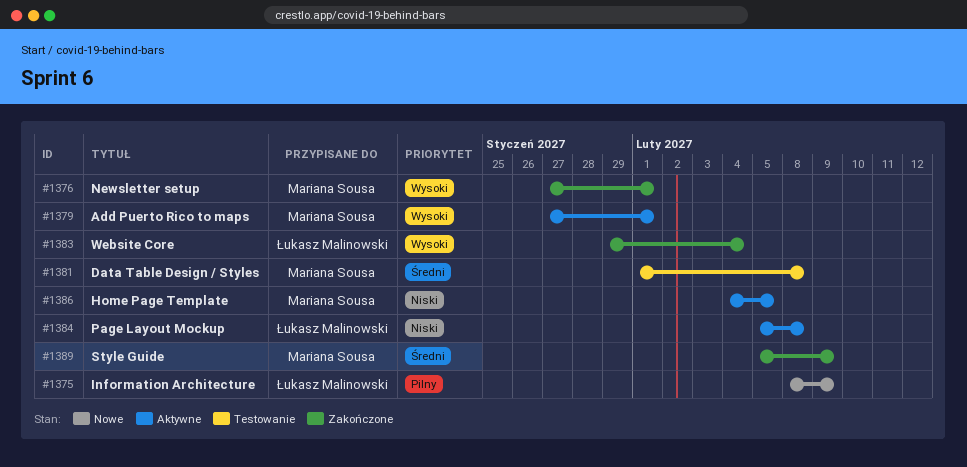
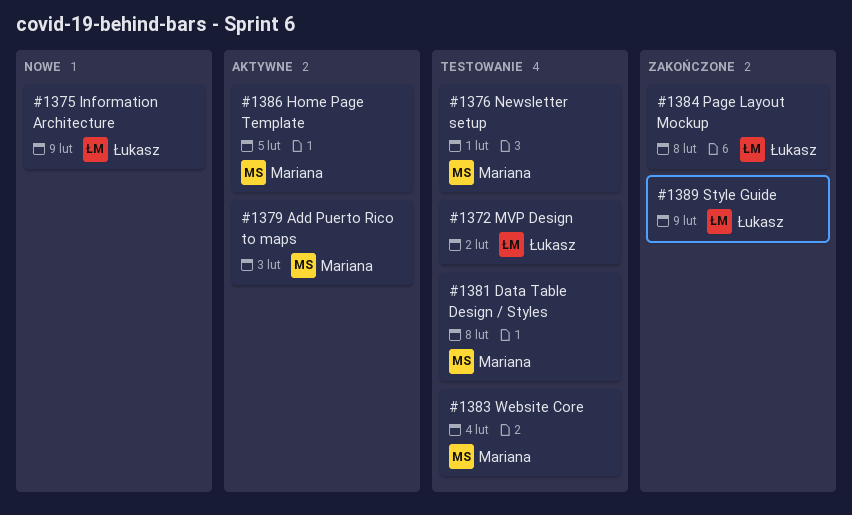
#1372: none -> present
#1376, status: Zakończone -> Testowanie
#1379, due: Feb 1 -> Feb 3
#1383, status: Zakończone -> Testowanie
#1383, owner: Łukasz Malinowski -> Mariana Sousa
#1384, status: Aktywne -> Zakończone
#1389, owner: Mariana Sousa -> Łukasz Malinowski

